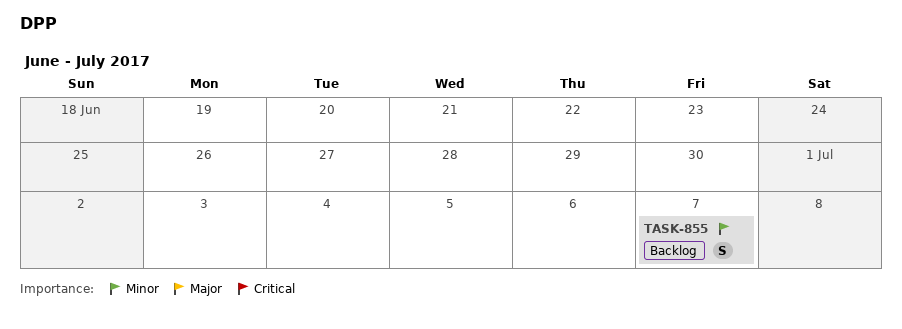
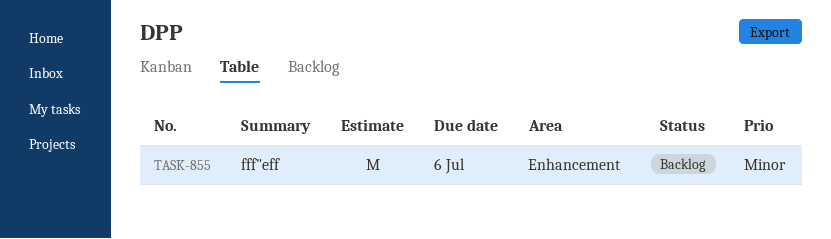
TASK-855, estimate: S -> M
TASK-855, due: Jul 7 -> Jul 6

